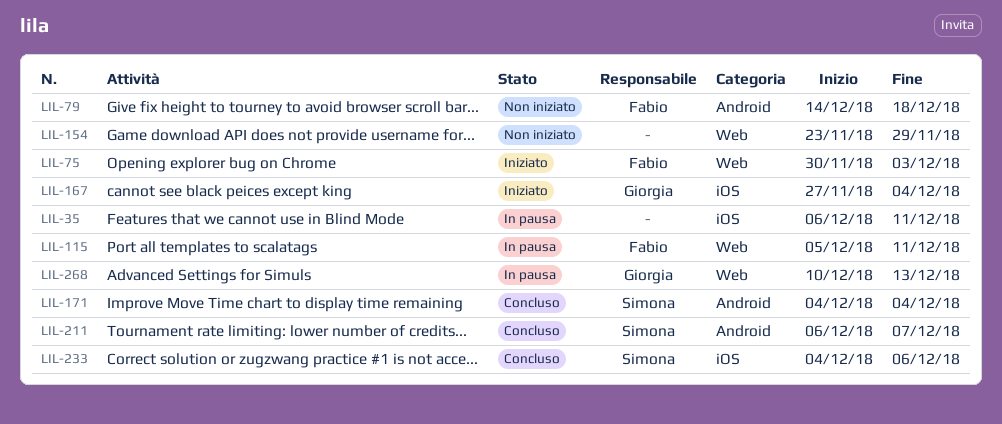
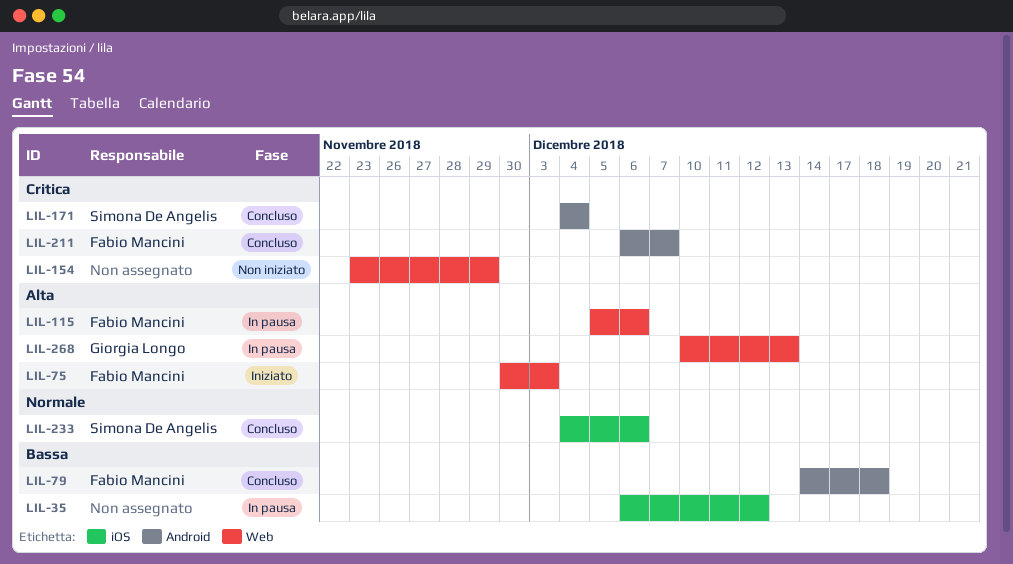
LIL-35, due: Dec 11 -> Dec 12
LIL-79, status: Non iniziato -> Concluso
LIL-115, due: Dec 11 -> Dec 6
LIL-167: present -> none
LIL-211, owner: Simona De Angelis -> Fabio Mancini

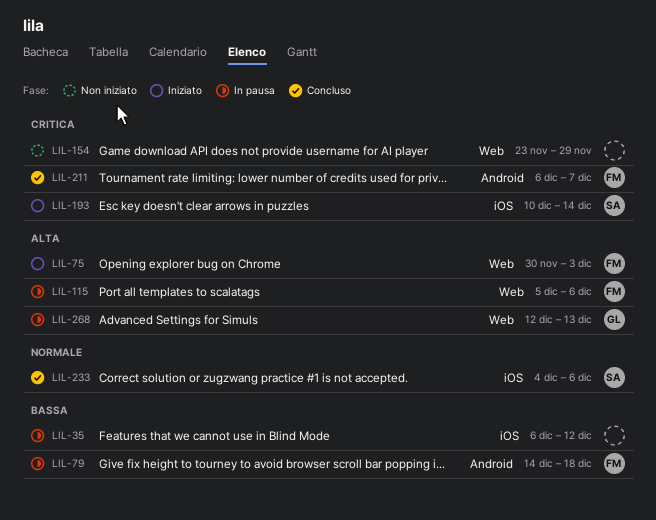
LIL-79, status: Concluso -> In pausa
LIL-171: present -> none
LIL-193: none -> present
LIL-268, start: Dec 10 -> Dec 12

